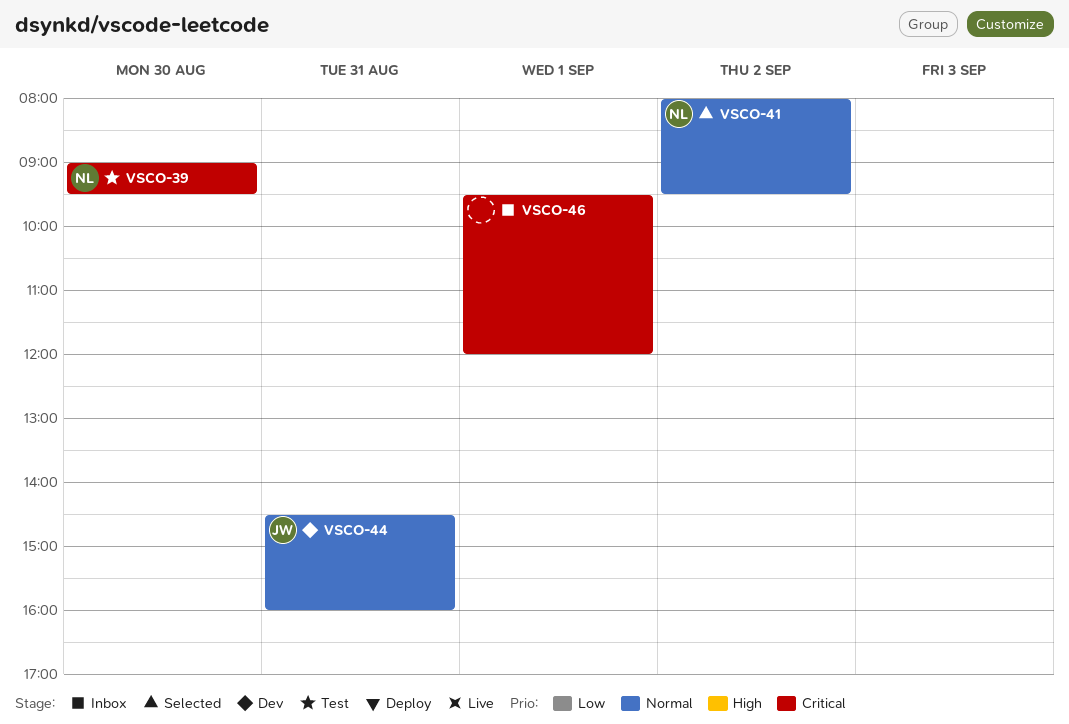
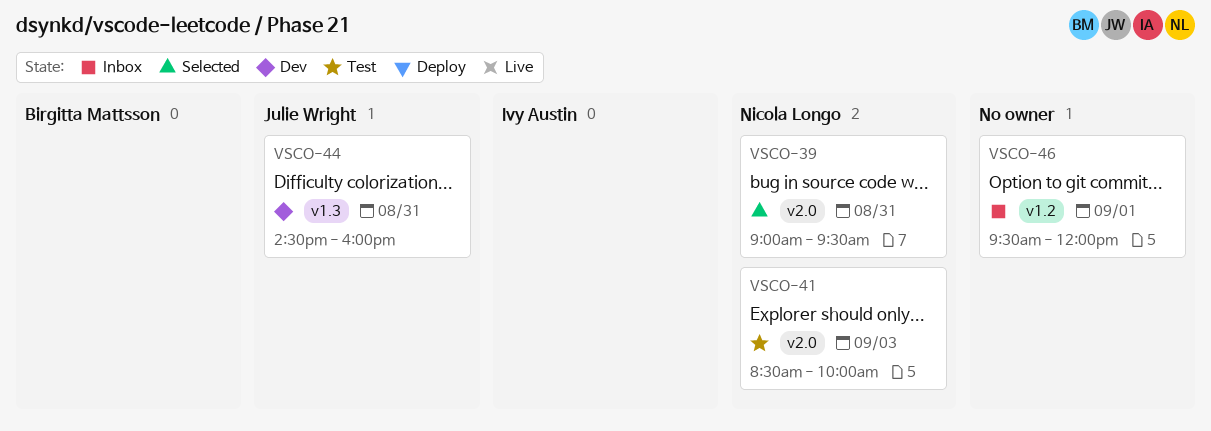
VSCO-39, status: Test -> Selected
VSCO-39, day: Aug 30 -> Aug 31
VSCO-41, status: Selected -> Test
VSCO-41, day: Sep 2 -> Sep 3
VSCO-41, begins: 08:00 -> 08:30
VSCO-41, ends: 09:30 -> 10:00

